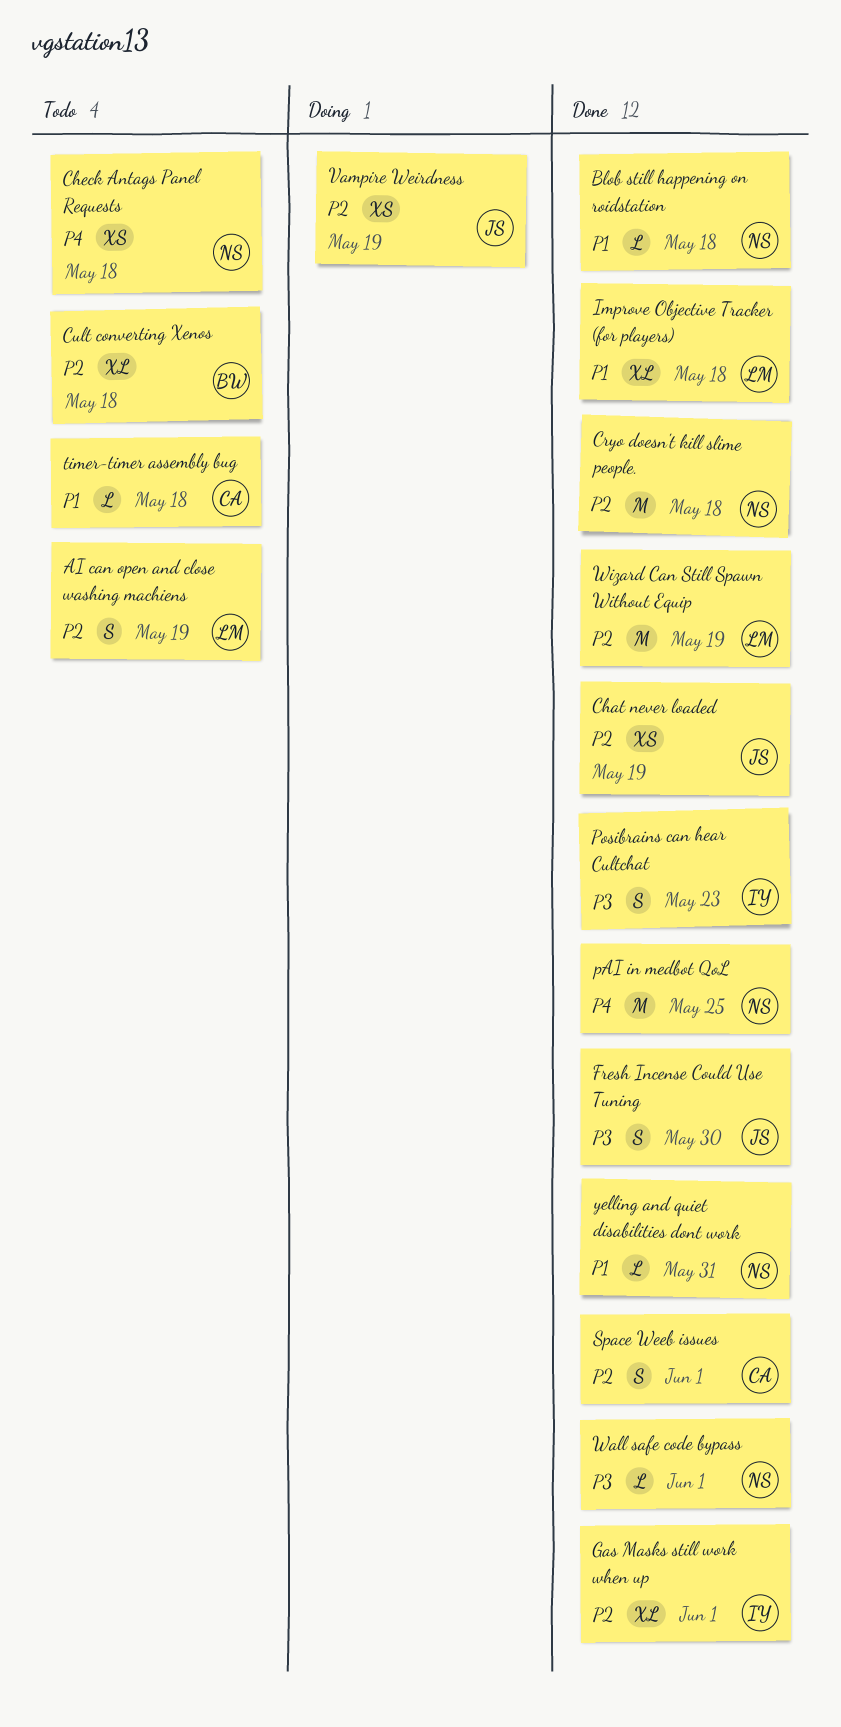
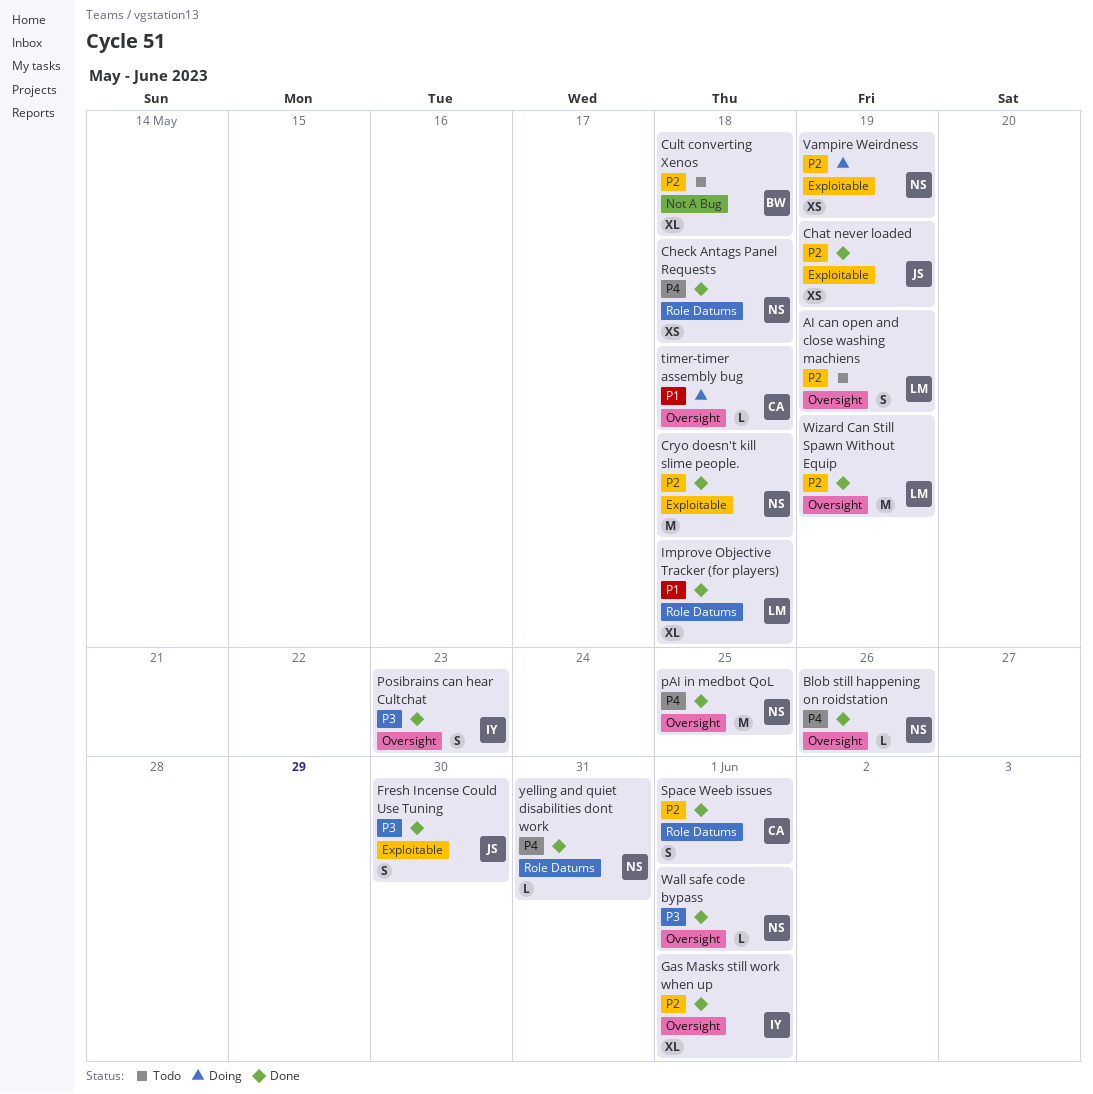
Blob still happening on roidstation, priority: P1 -> P4
Blob still happening on roidstation, due: May 18 -> May 26
Check Antags Panel Requests, status: Todo -> Done
timer-timer assembly bug, status: Todo -> Doing
Vampire Weirdness, owner: JS -> NS
yelling and quiet disabilities dont work, priority: P1 -> P4

